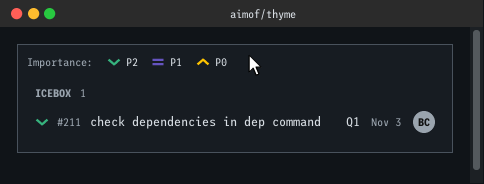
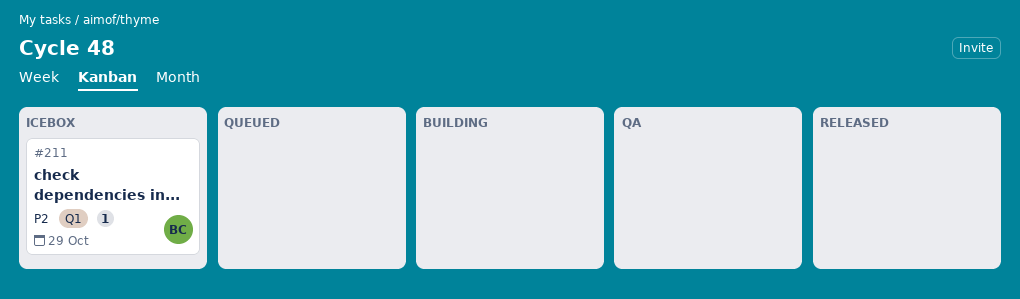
#211, due: Nov 3 -> Oct 29

